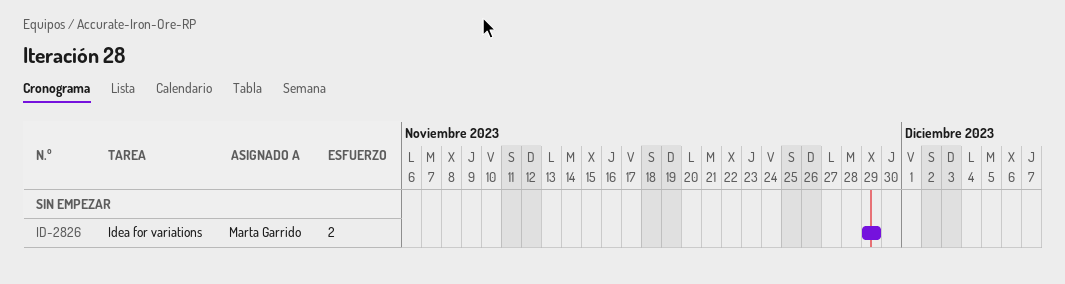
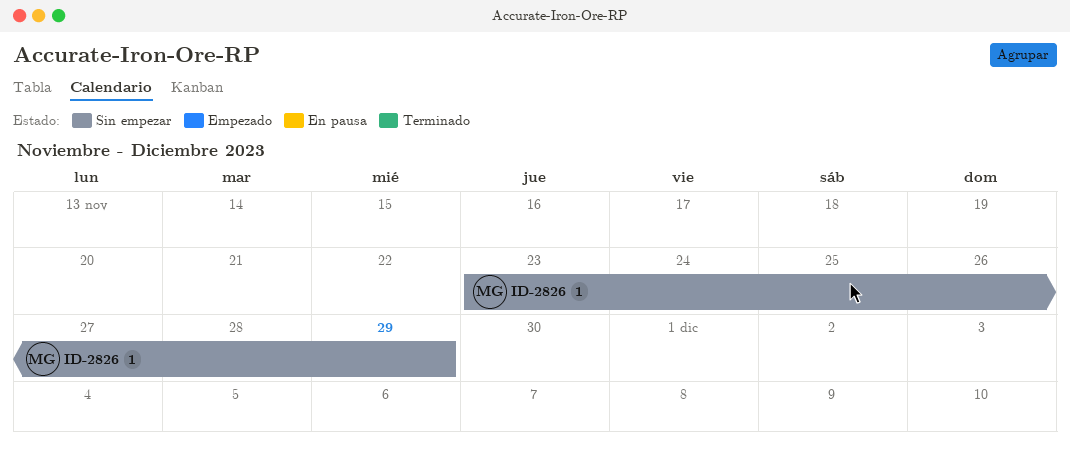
ID-2826, estimate: 2 -> 1
ID-2826, start: Nov 29 -> Nov 23

